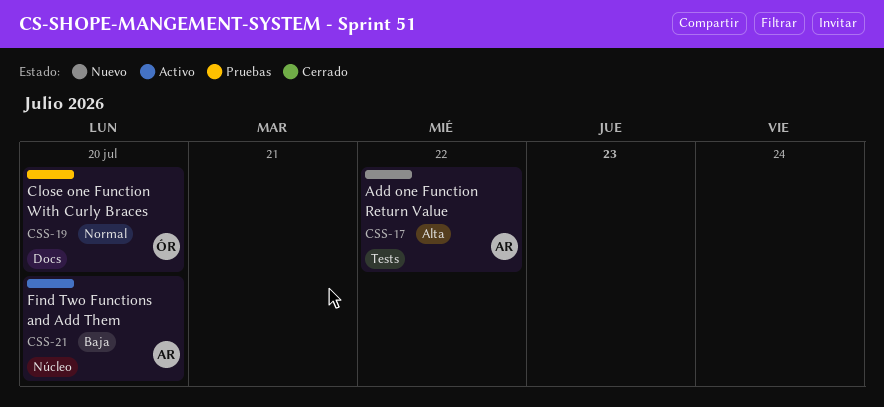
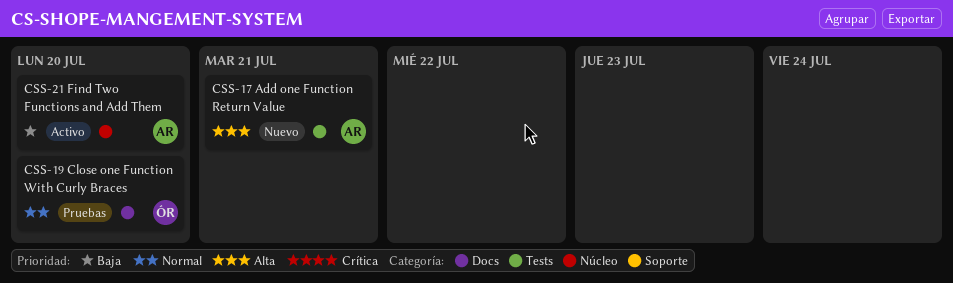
CSS-17, due: Jul 22 -> Jul 21

